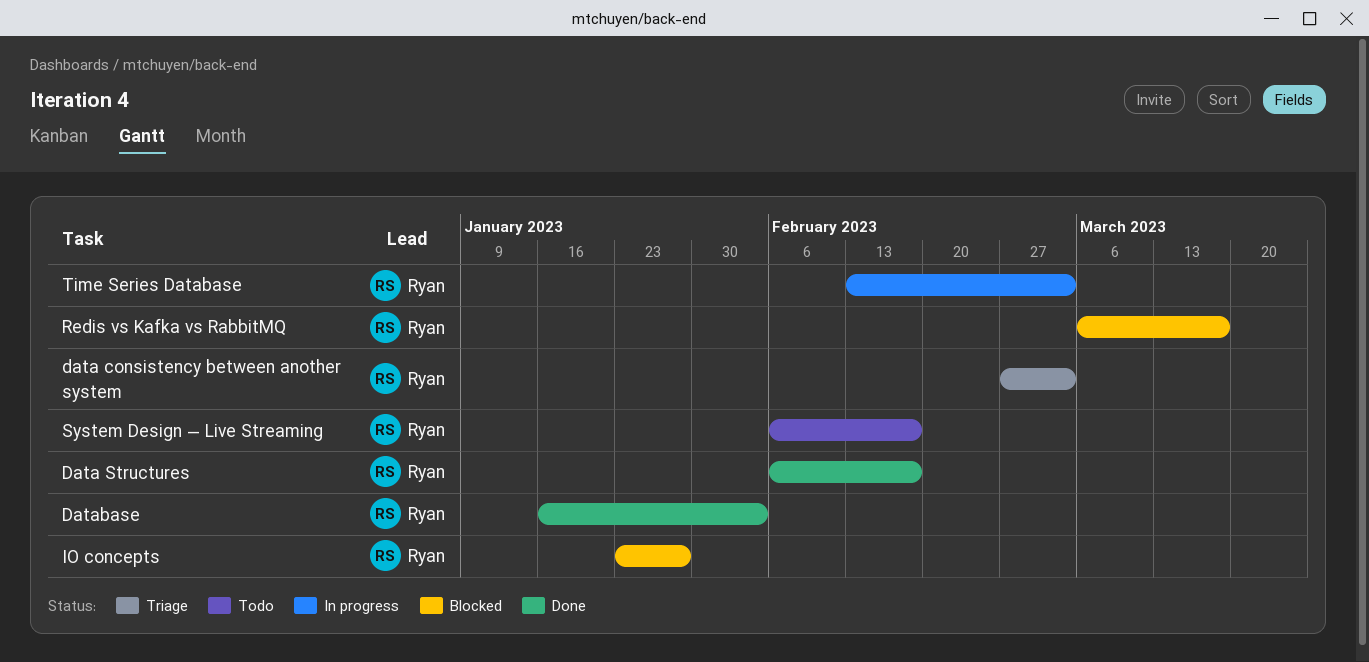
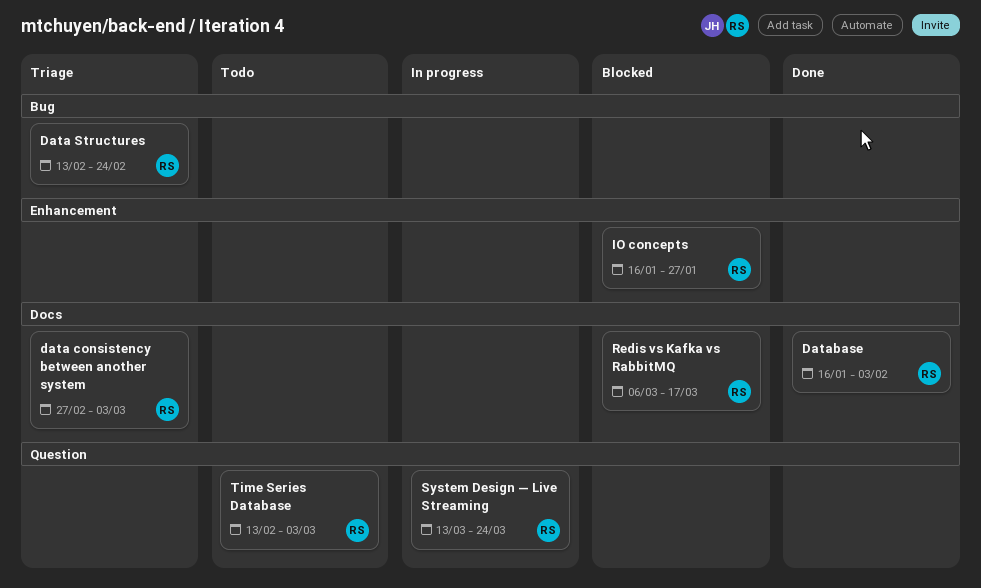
Data Structures, status: Done -> Triage
Data Structures, start: Feb 6 -> Feb 13
Data Structures, due: Feb 17 -> Feb 24
IO concepts, start: Jan 23 -> Jan 16
System Design — Live Streaming, status: Todo -> In progress
System Design — Live Streaming, start: Feb 6 -> Mar 13
System Design — Live Streaming, due: Feb 17 -> Mar 24
Time Series Database, status: In progress -> Todo

